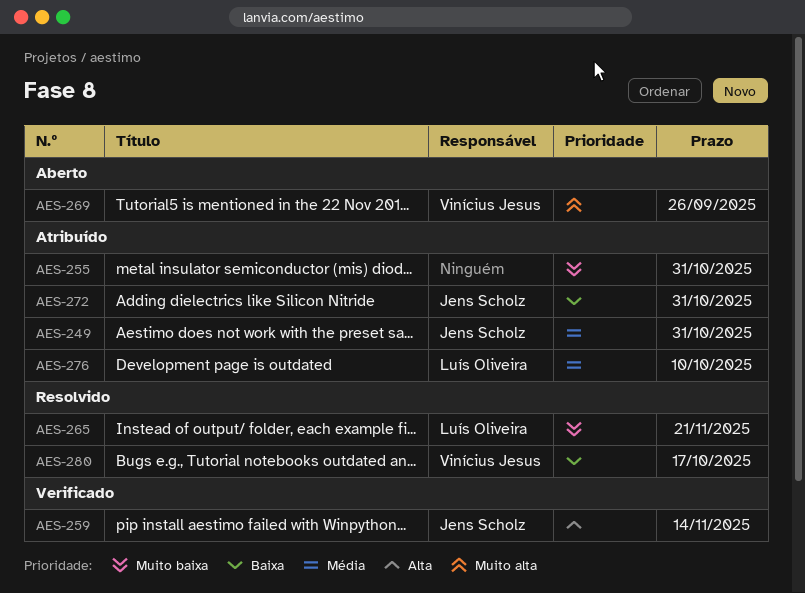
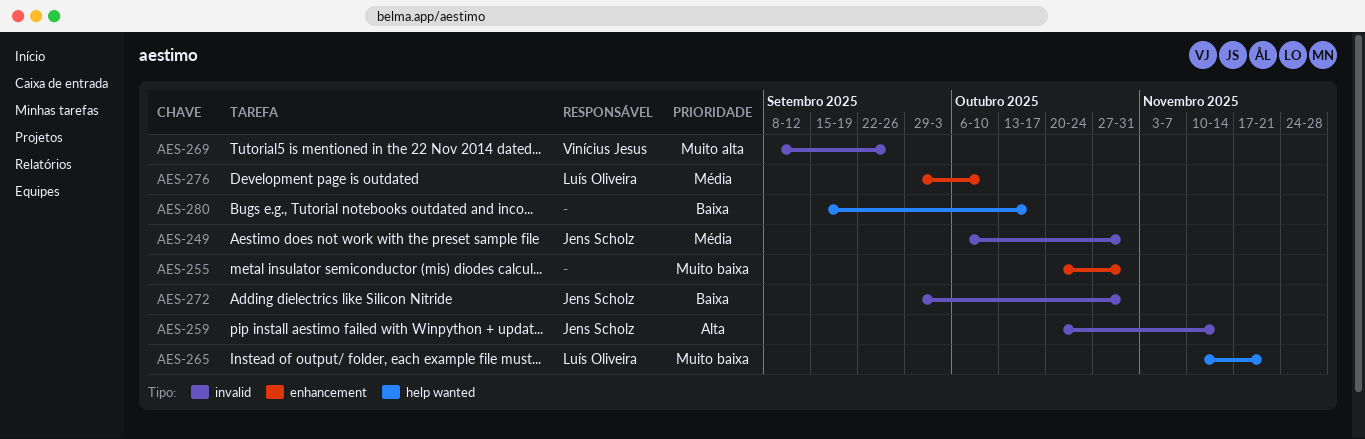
AES-280, owner: Vinícius Jesus -> none

